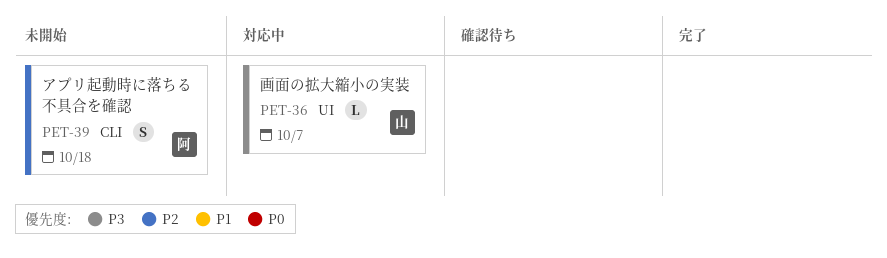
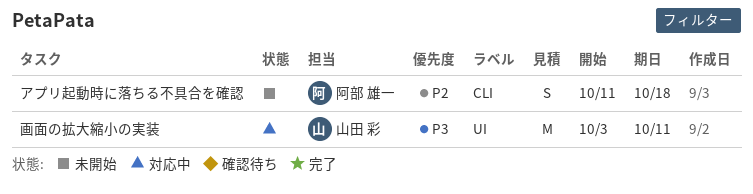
画面の拡大縮小の実装, estimate: L -> M
画面の拡大縮小の実装, due: Oct 7 -> Oct 11

